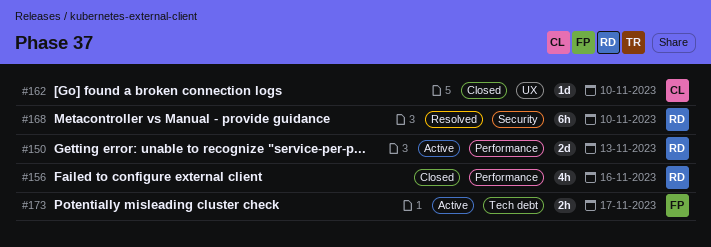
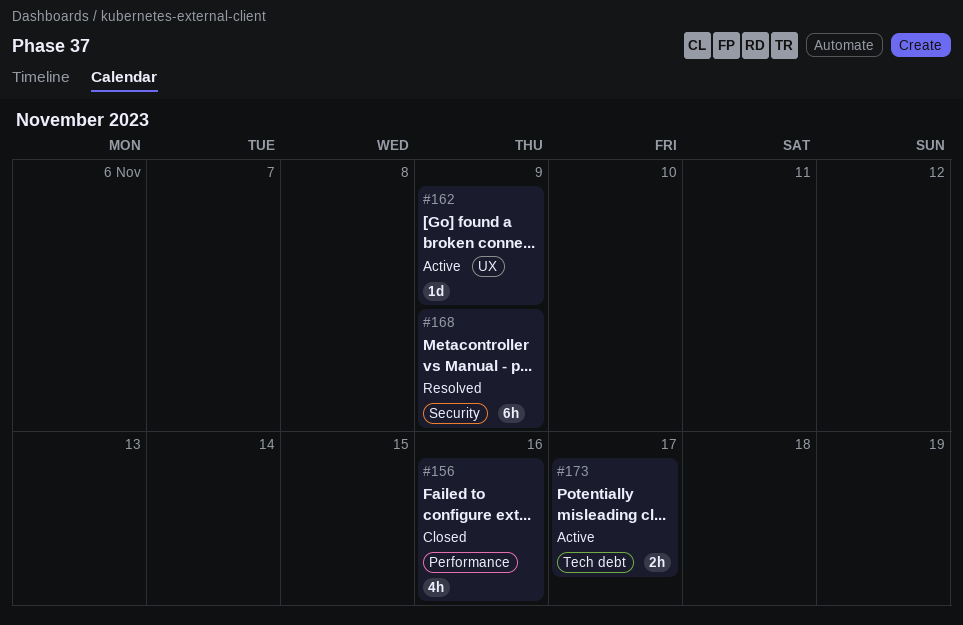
#150: present -> none
#162, status: Closed -> Active
#162, due: Nov 10 -> Nov 9
#168, due: Nov 10 -> Nov 9

